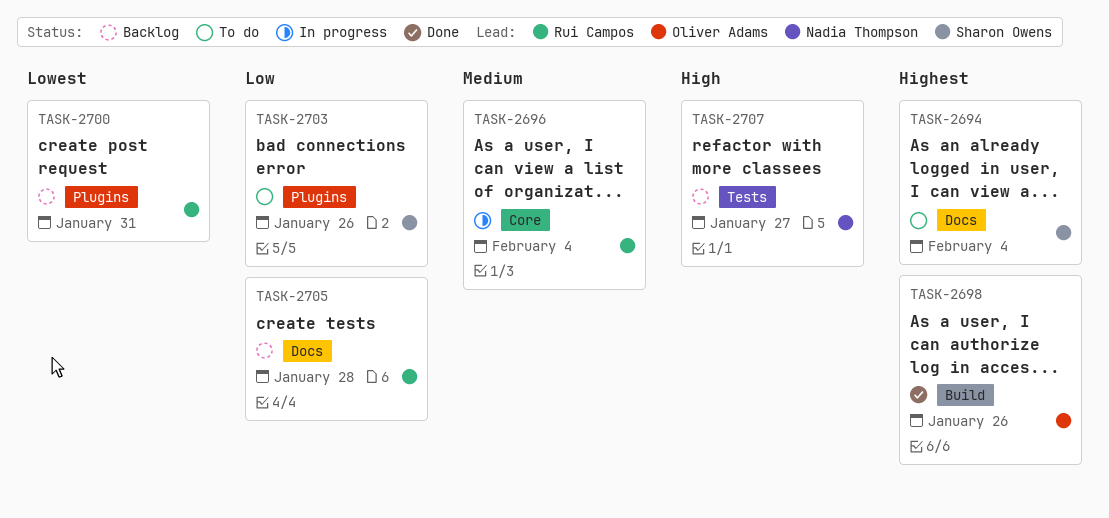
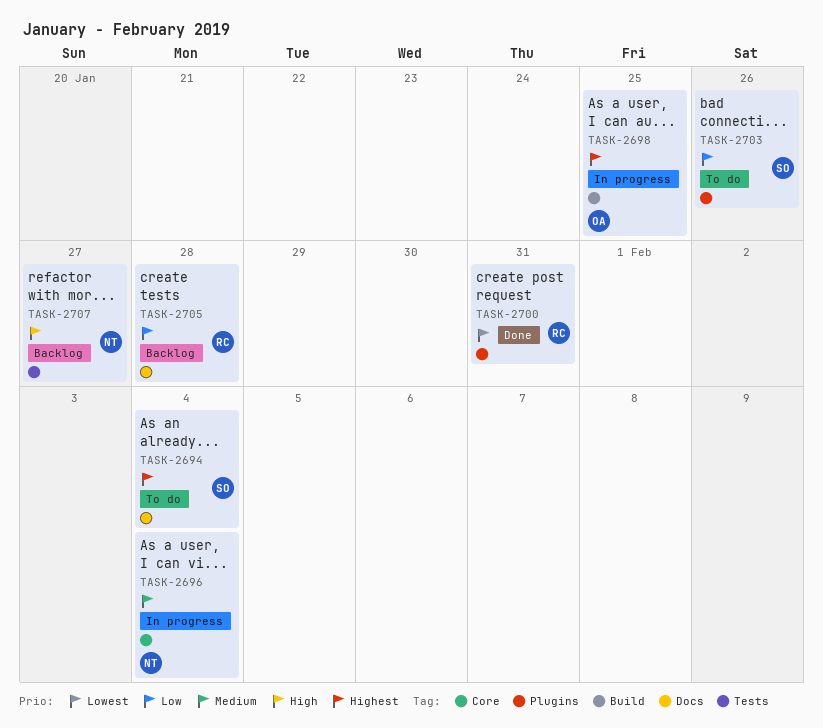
TASK-2696, owner: Rui Campos -> Nadia Thompson
TASK-2698, status: Done -> In progress
TASK-2698, due: Jan 26 -> Jan 25
TASK-2700, status: Backlog -> Done

